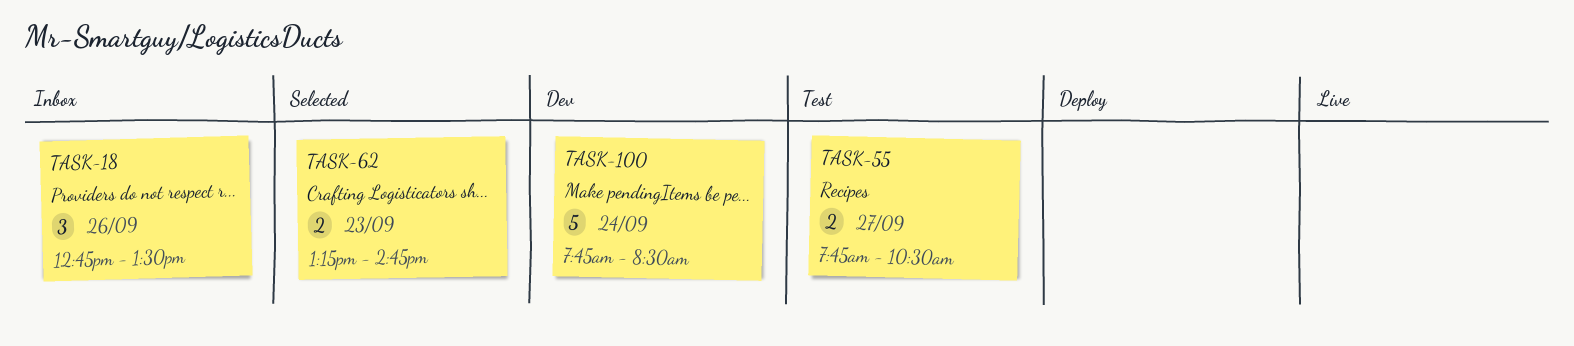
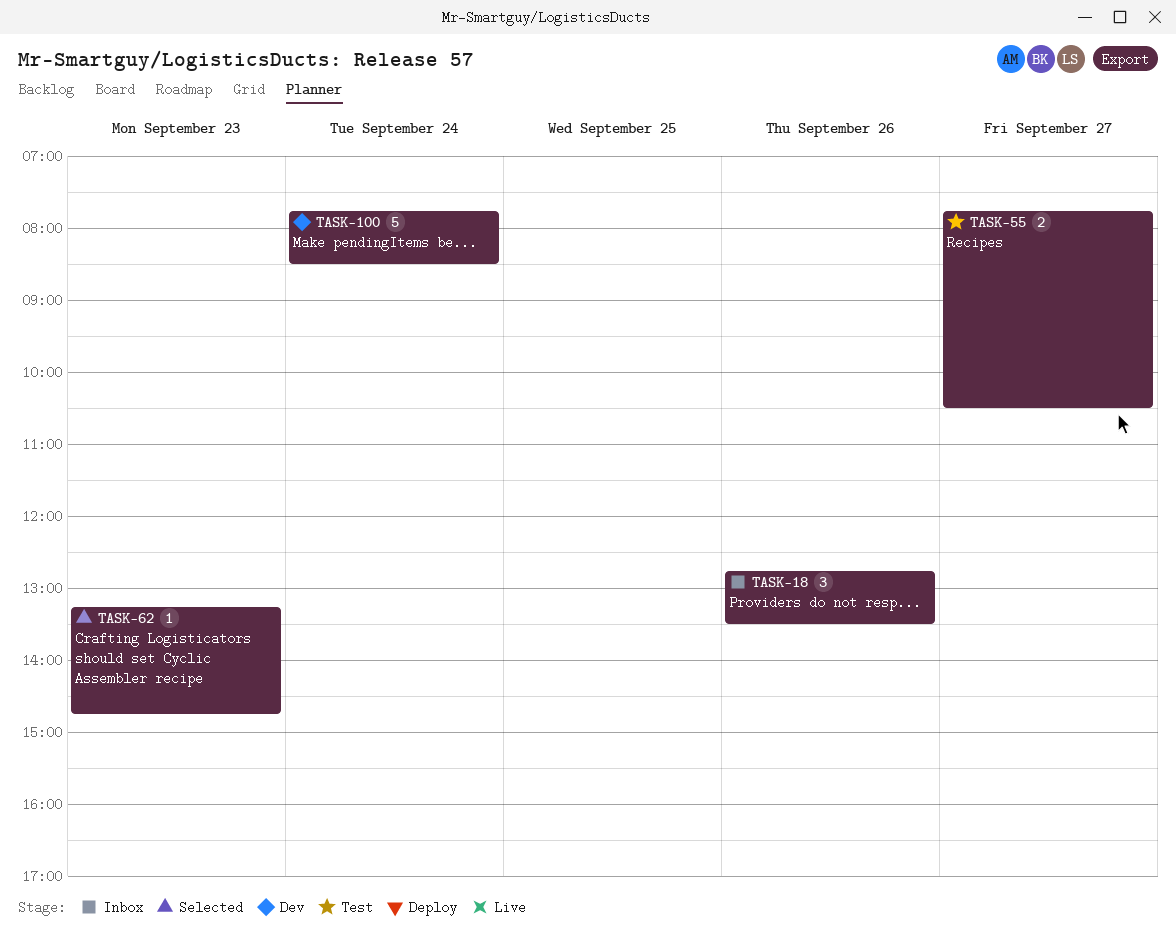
TASK-62, estimate: 2 -> 1

